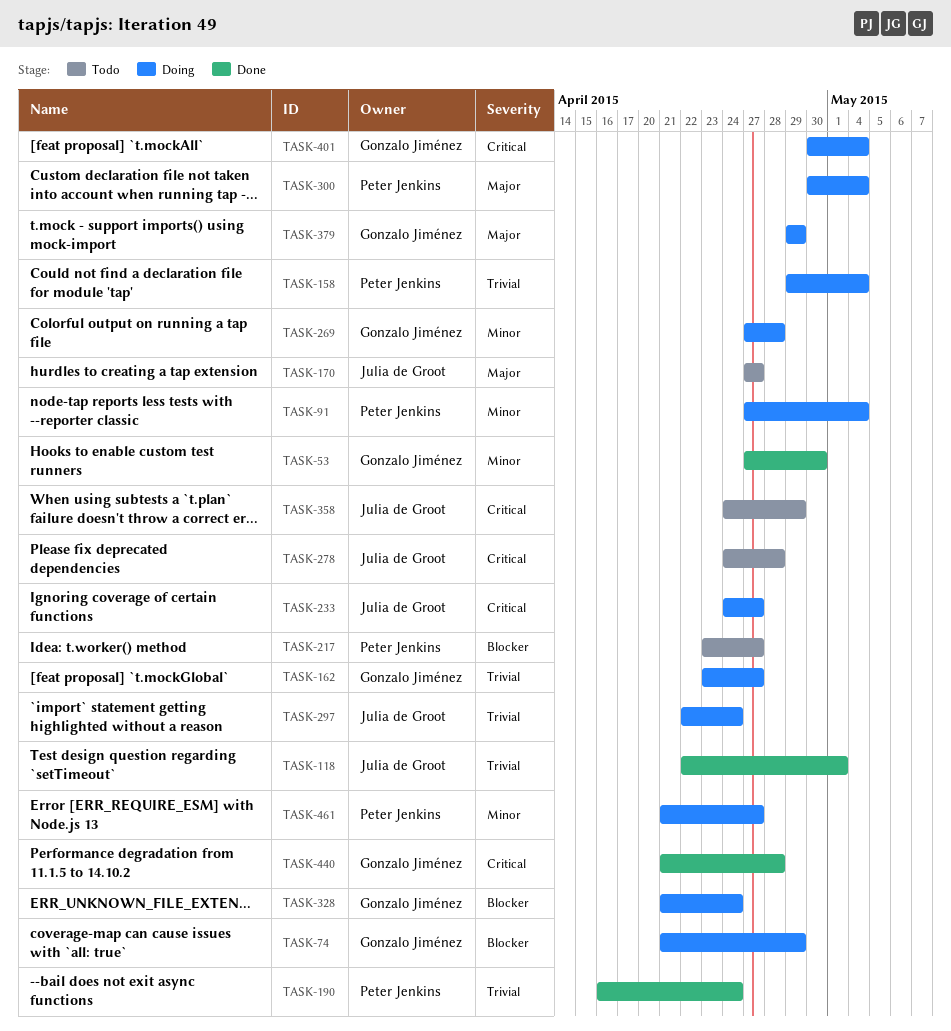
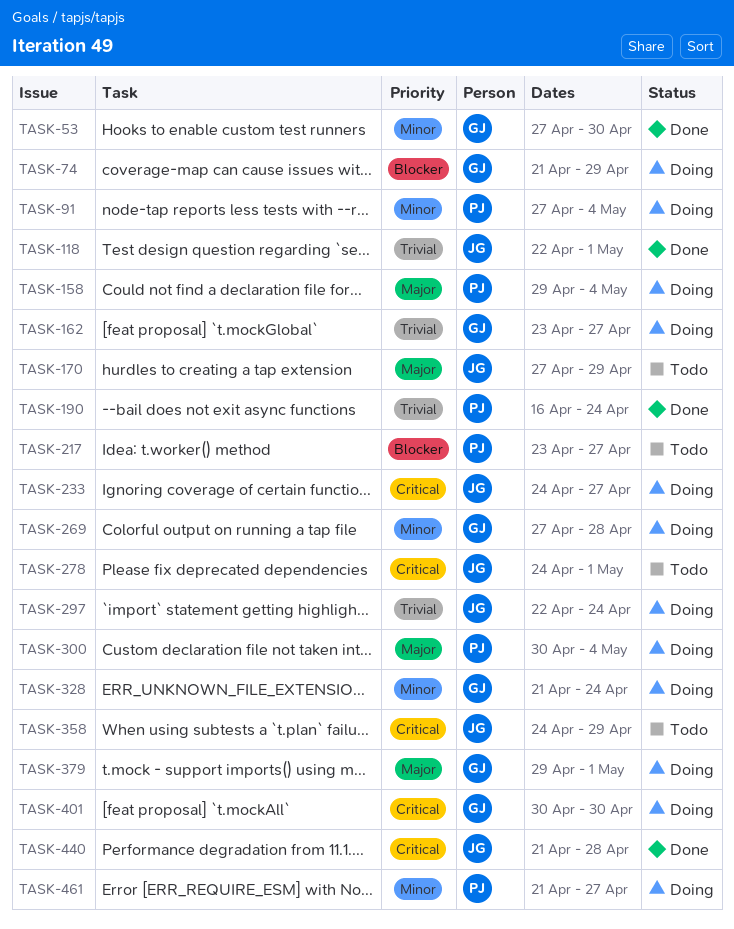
TASK-158, priority: Trivial -> Major
TASK-170, due: Apr 27 -> Apr 29
TASK-278, due: Apr 28 -> May 1
TASK-328, priority: Blocker -> Minor
TASK-379, due: Apr 29 -> May 1
TASK-401, due: May 4 -> Apr 30
TASK-440, owner: Gonzalo Jiménez -> Julia de Groot

